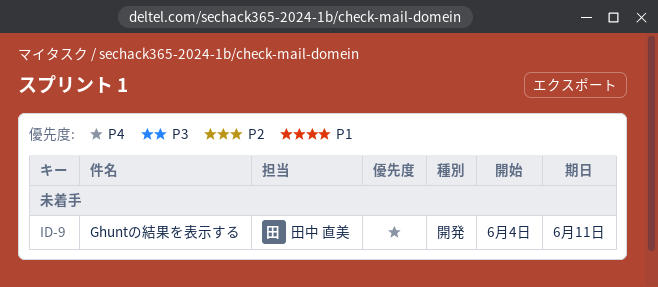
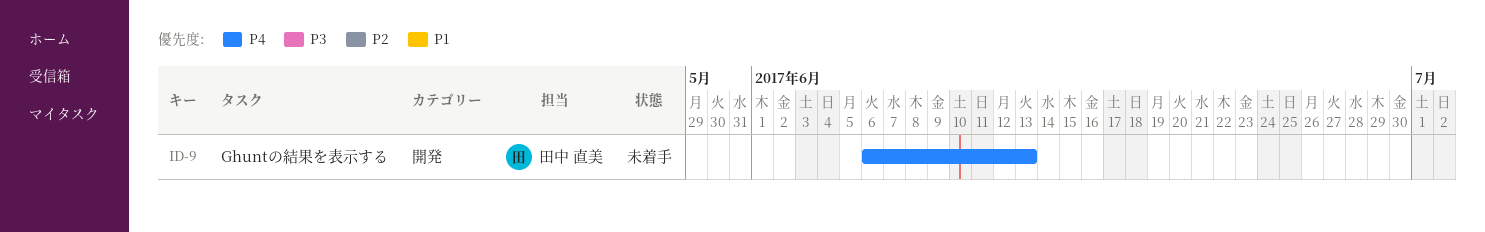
ID-9, start: Jun 4 -> Jun 6
ID-9, due: Jun 11 -> Jun 13

